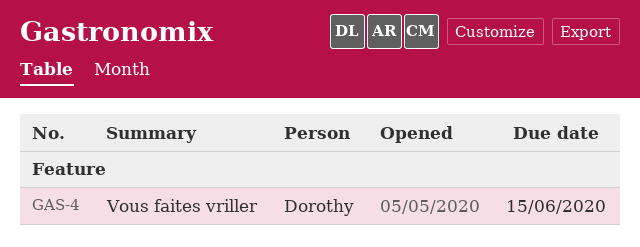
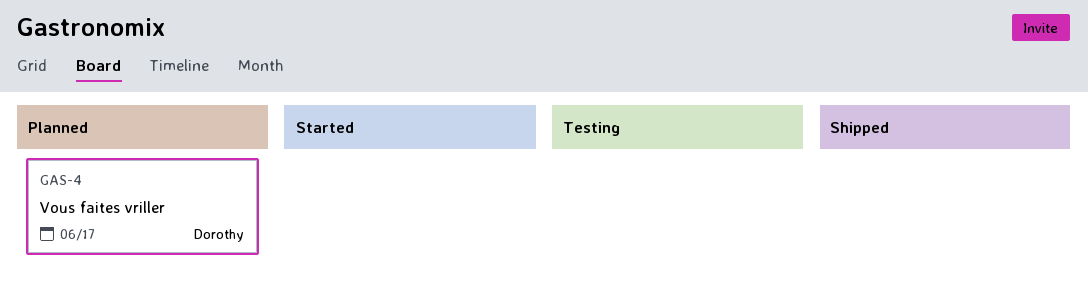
GAS-4, due: Jun 15 -> Jun 17

